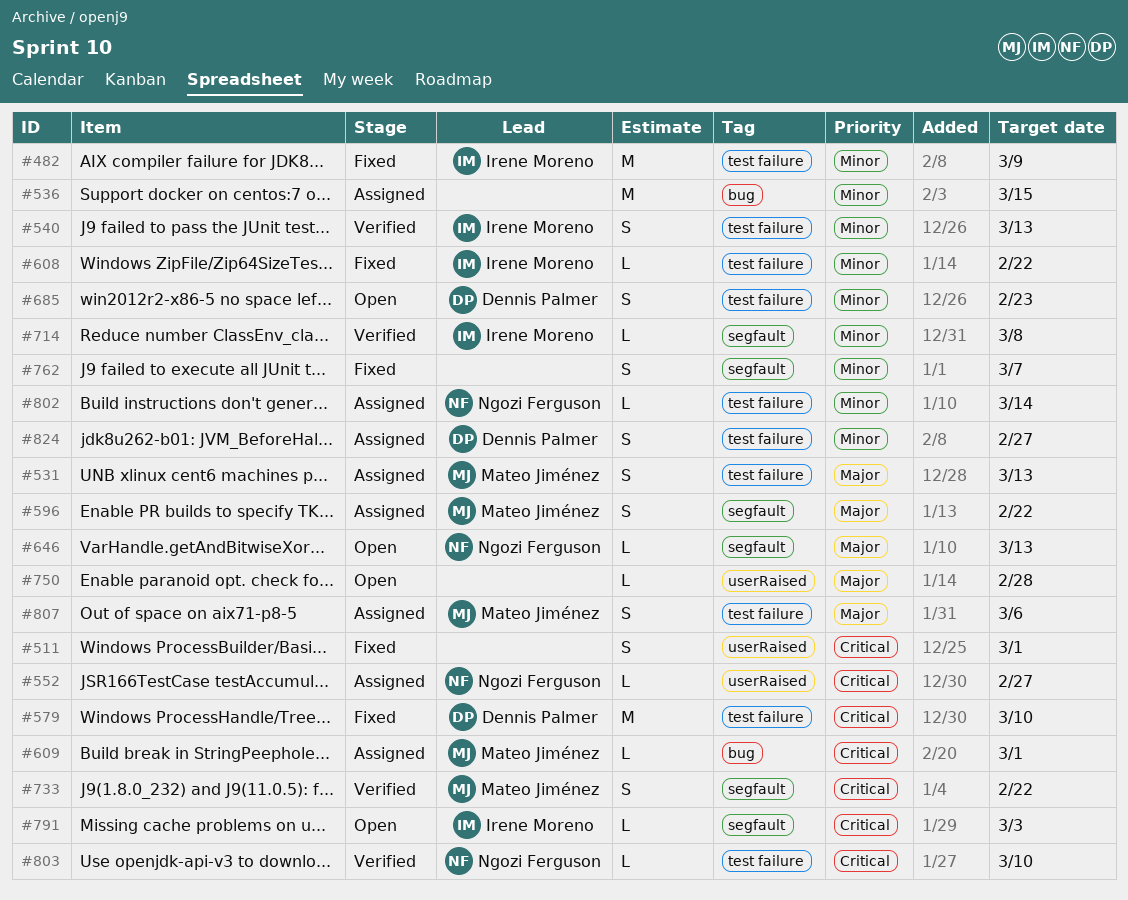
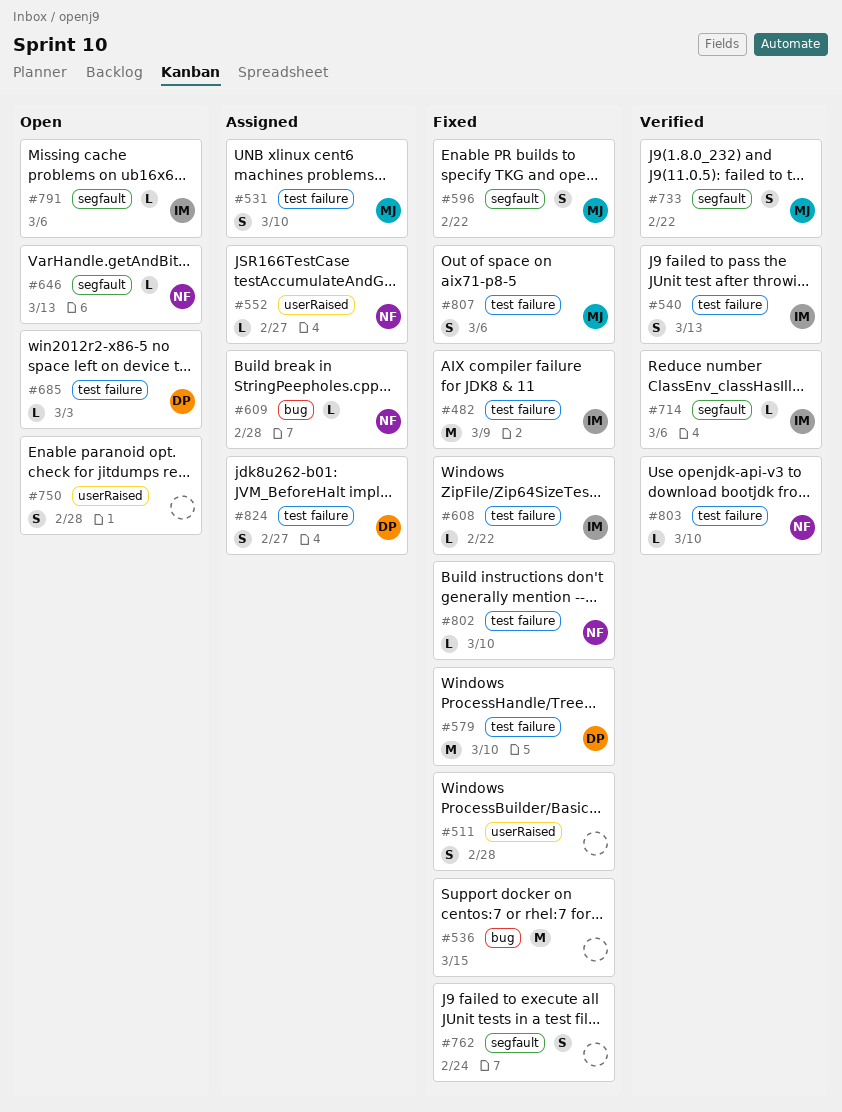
#511, due: Mar 1 -> Feb 28
#531, due: Mar 13 -> Mar 10
#536, status: Assigned -> Fixed
#596, status: Assigned -> Fixed
#609, owner: Mateo Jiménez -> Ngozi Ferguson
#609, due: Mar 1 -> Feb 28
#685, estimate: S -> L
#685, due: Feb 23 -> Mar 3
#714, due: Mar 8 -> Mar 6
#750, estimate: L -> S
#762, due: Mar 7 -> Feb 24
#791, due: Mar 3 -> Mar 6
#802, status: Assigned -> Fixed
#802, due: Mar 14 -> Mar 10
#807, status: Assigned -> Fixed

